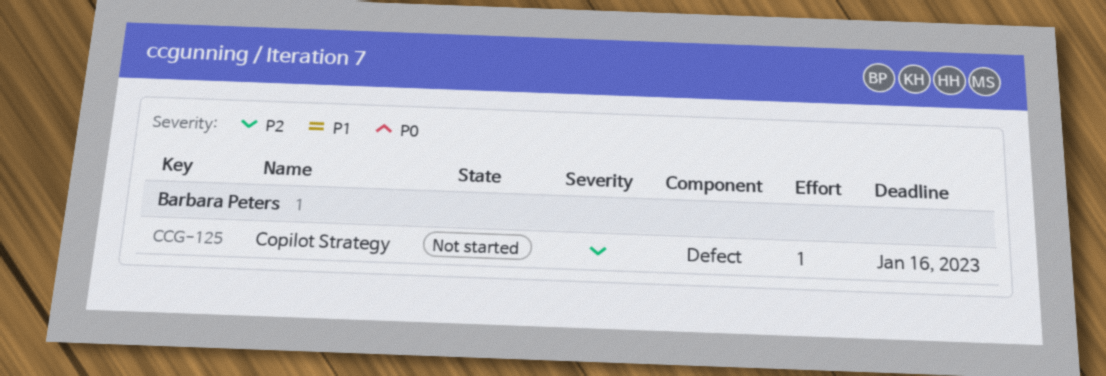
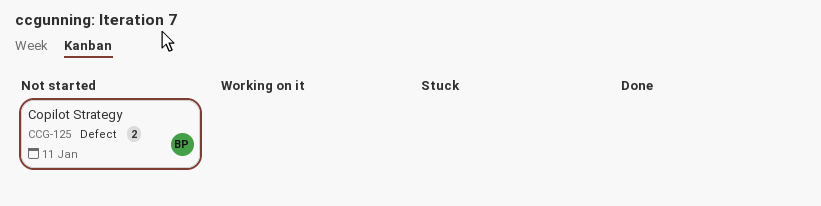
CCG-125, estimate: 1 -> 2
CCG-125, due: Jan 16 -> Jan 11

